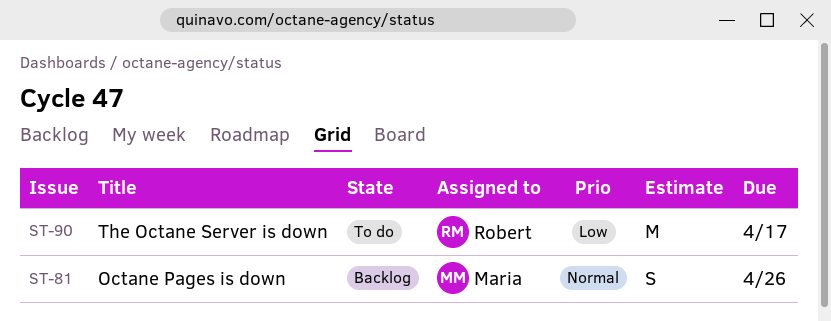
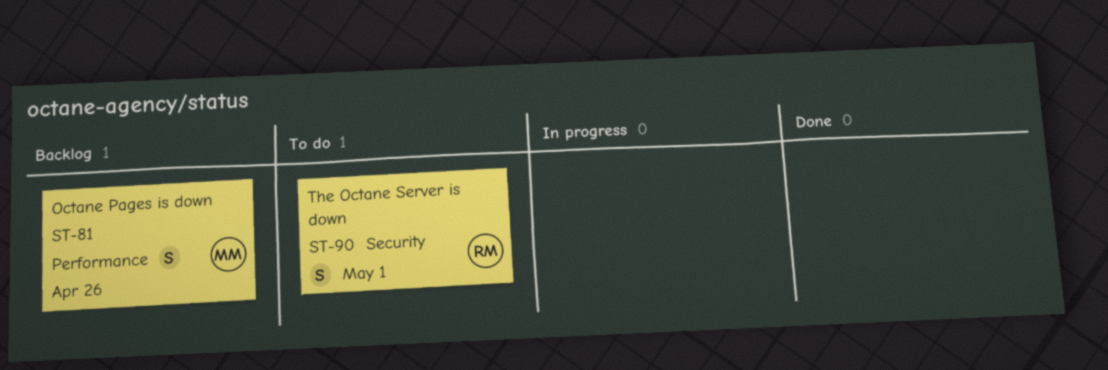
ST-90, estimate: M -> S
ST-90, due: Apr 17 -> May 1

